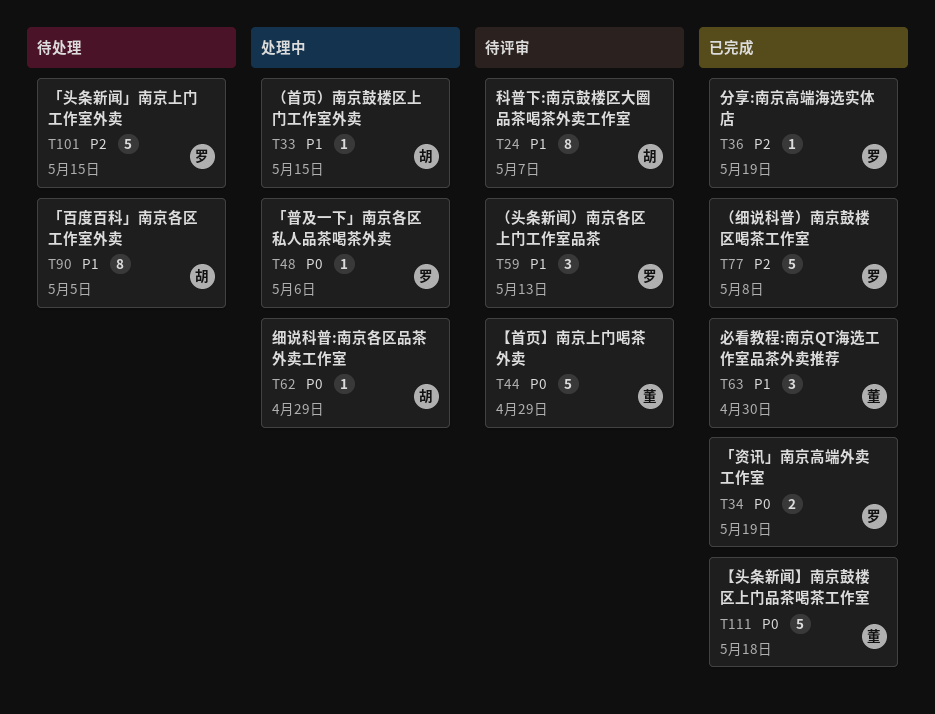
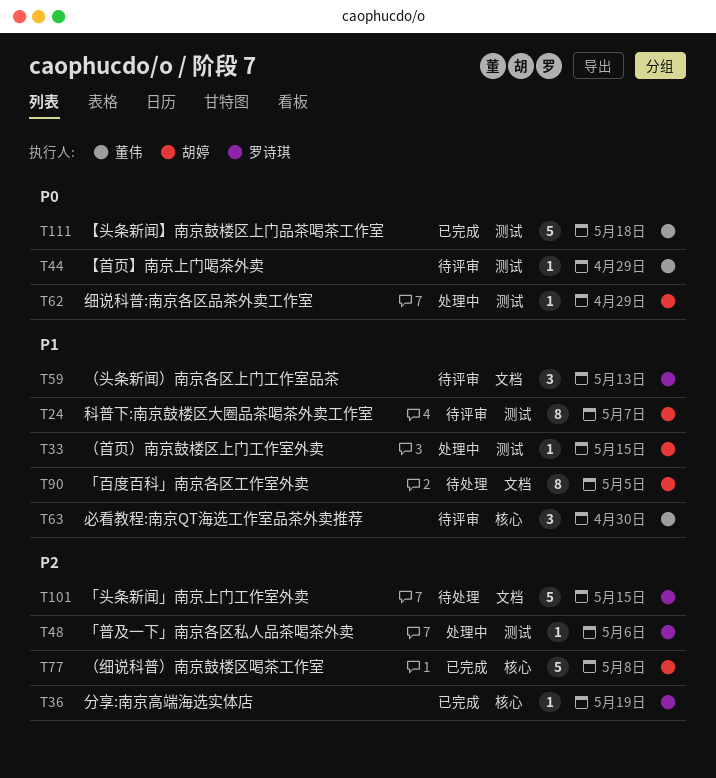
T34: present -> none
T44, estimate: 5 -> 1
T48, priority: P0 -> P2
T63, status: 已完成 -> 待评审
T77, owner: 罗诗琪 -> 胡婷

